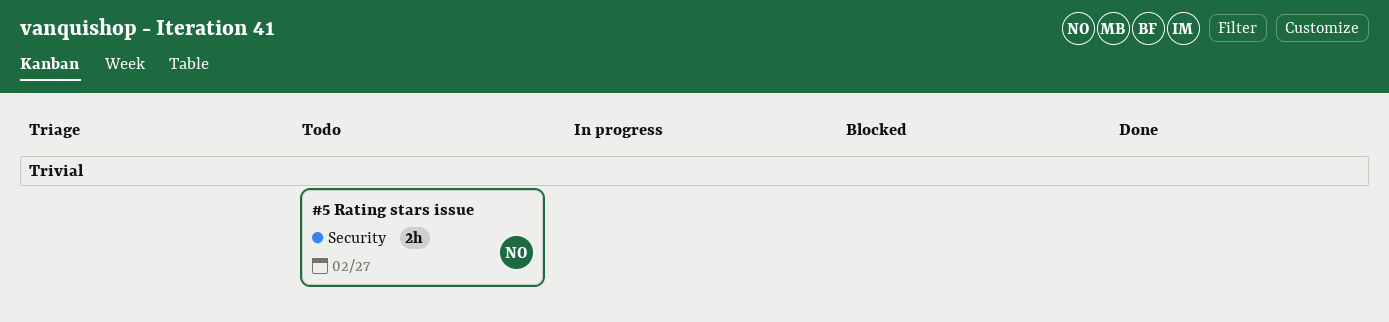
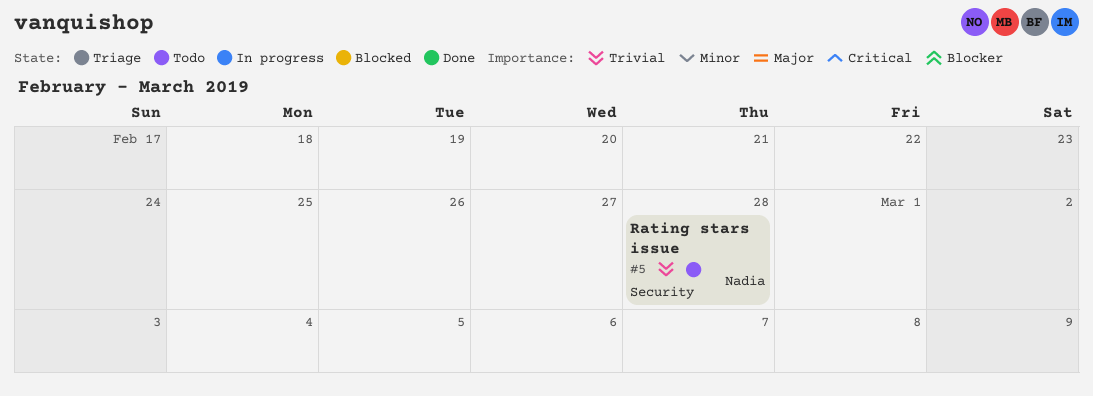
#5, due: Feb 27 -> Feb 28

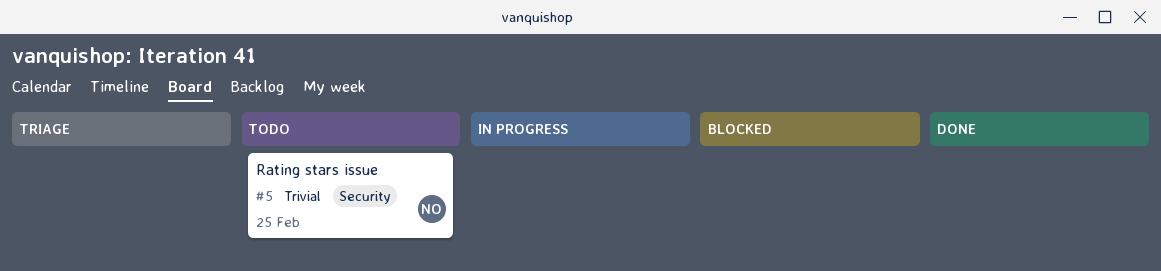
#5, due: Feb 28 -> Feb 25

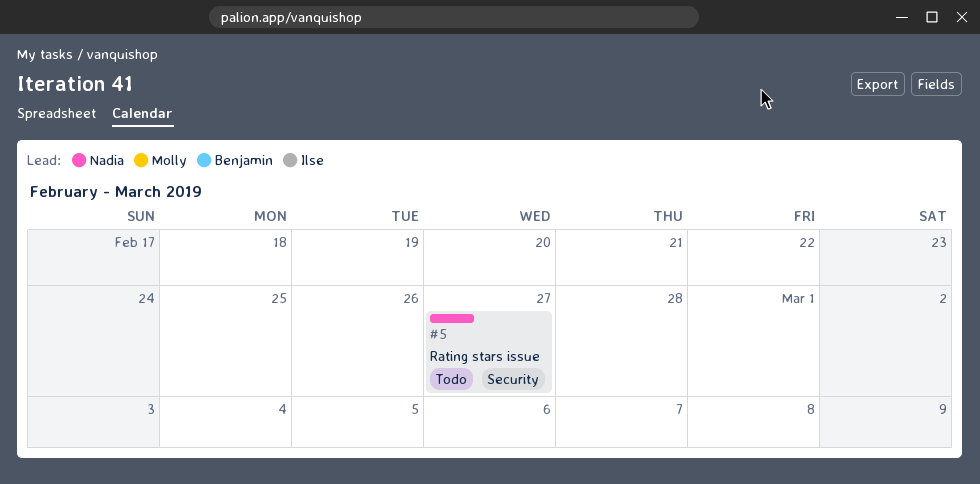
#5, due: Feb 25 -> Feb 27

